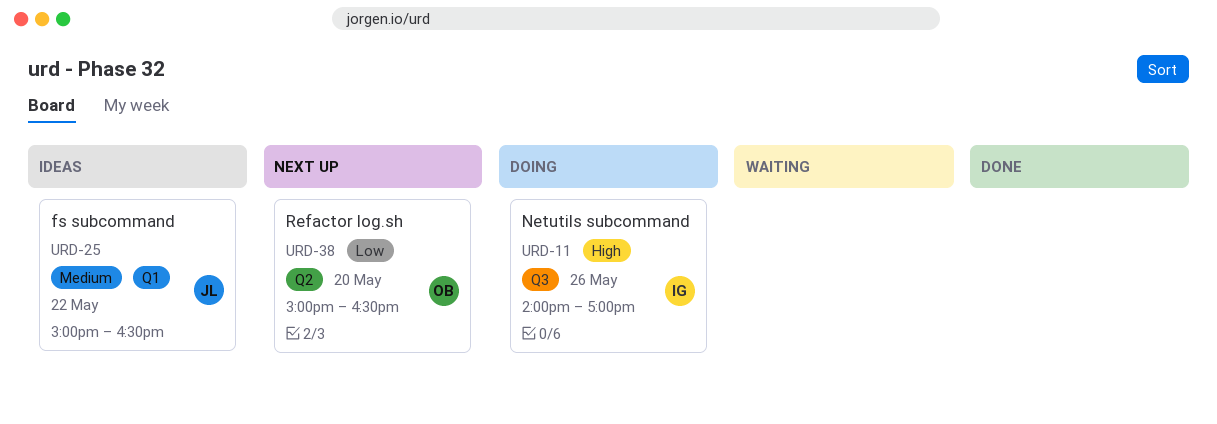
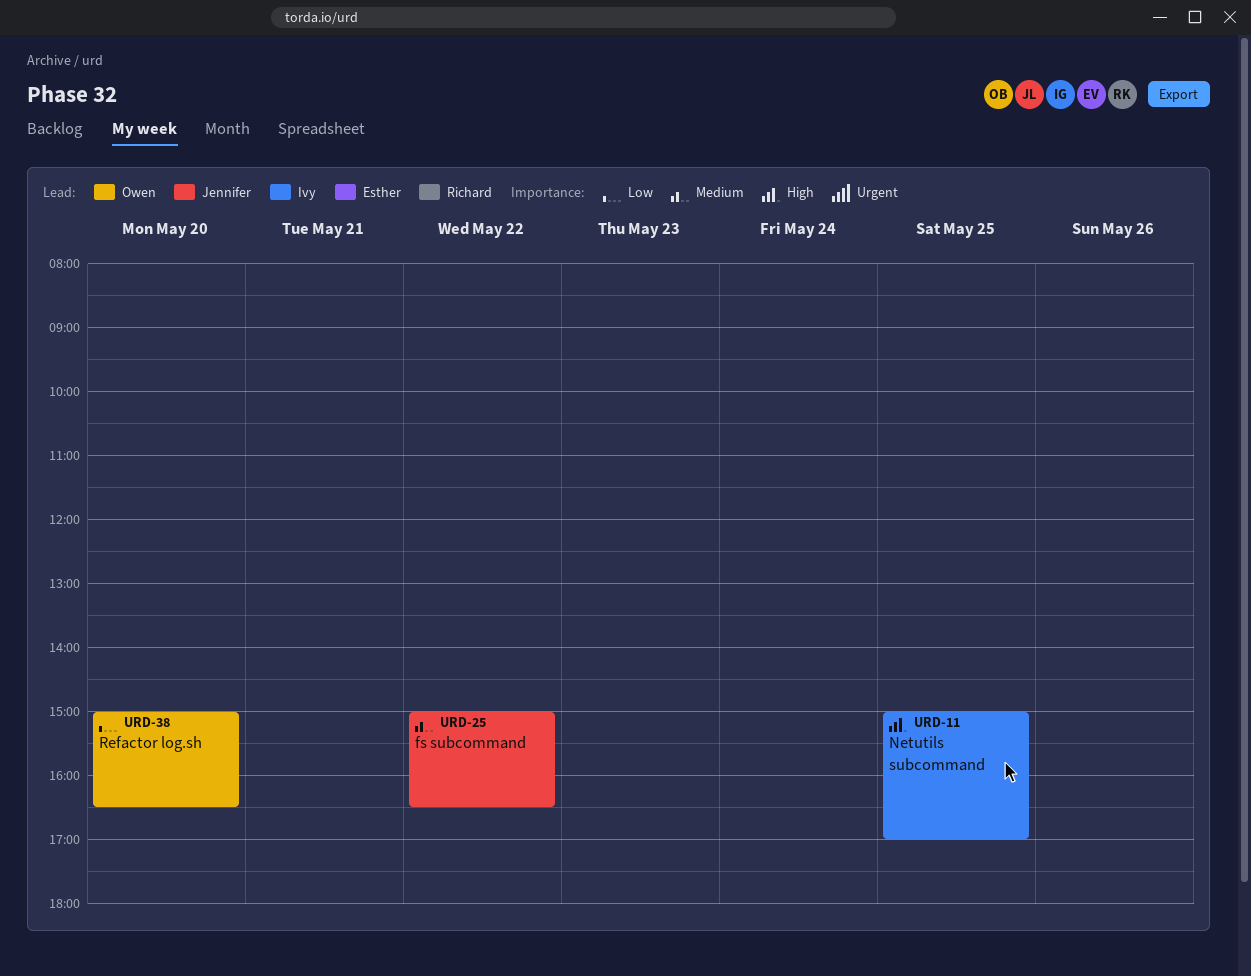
URD-11, day: May 26 -> May 25
URD-11, begins: 14:00 -> 15:00

